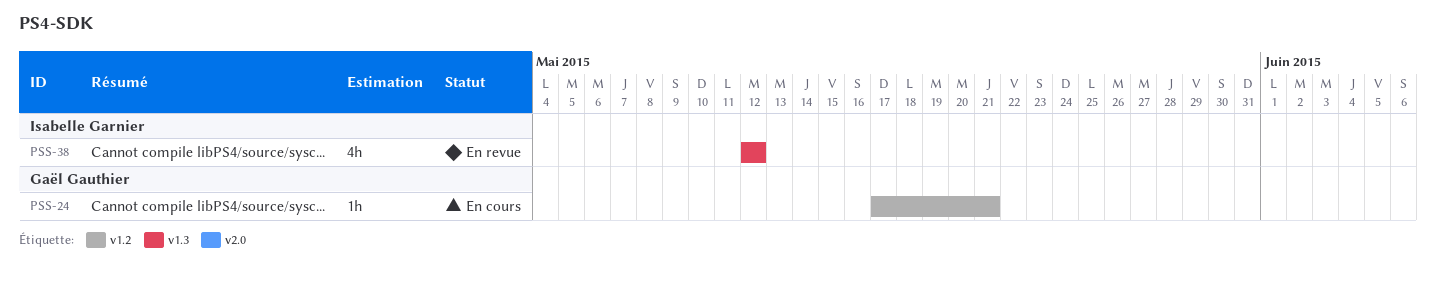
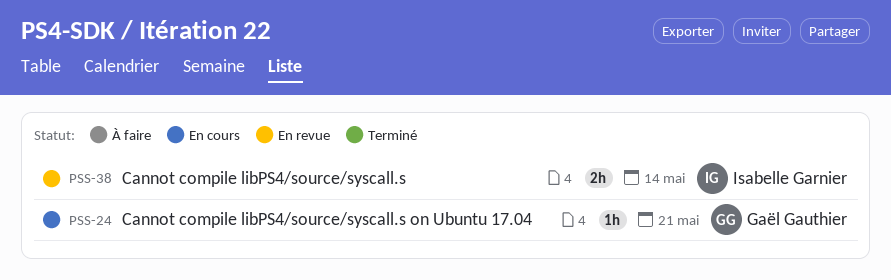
PSS-38, estimate: 4h -> 2h
PSS-38, due: May 12 -> May 14

